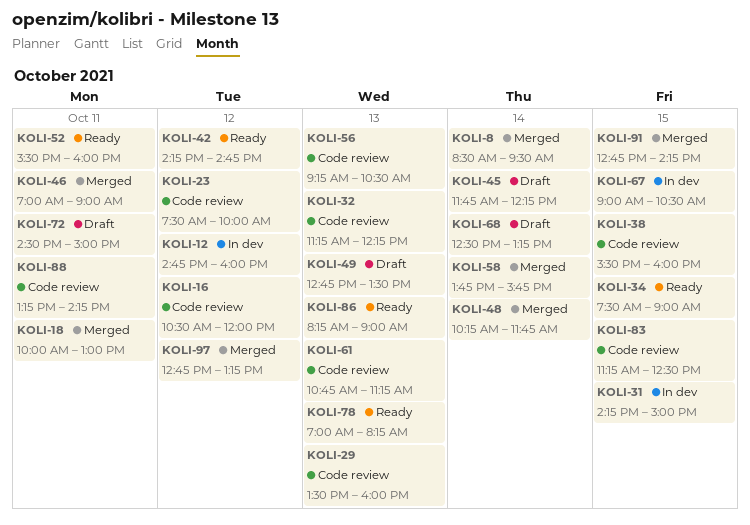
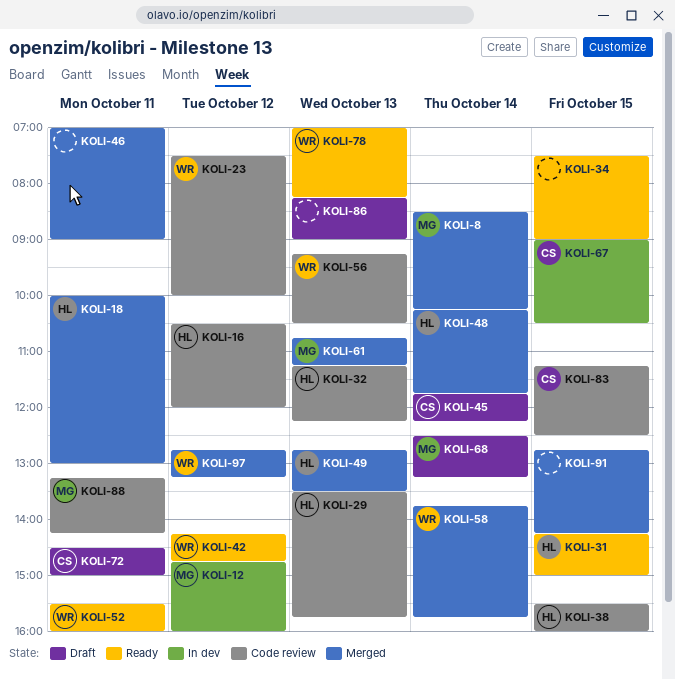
KOLI-8, ends: 09:30 -> 10:15
KOLI-29, ends: 16:00 -> 15:45
KOLI-31, status: In dev -> Ready
KOLI-49, status: Draft -> Merged
KOLI-61, status: Code review -> Merged
KOLI-86, status: Ready -> Draft

